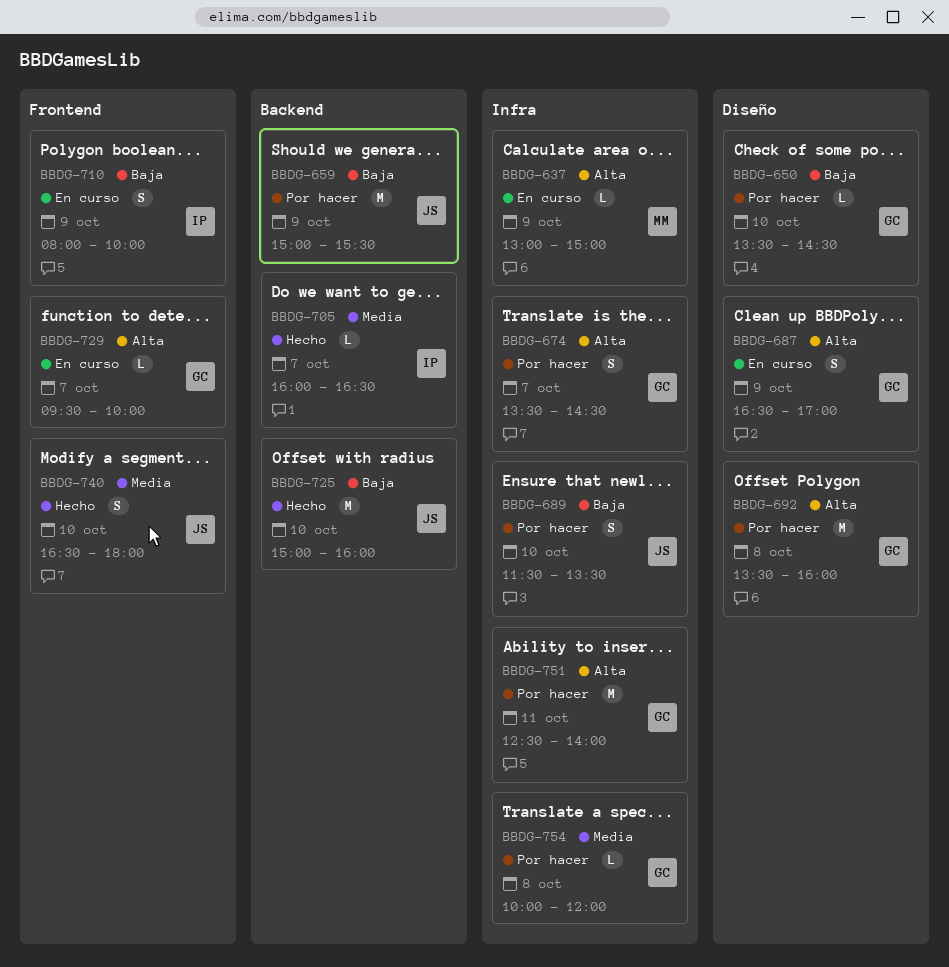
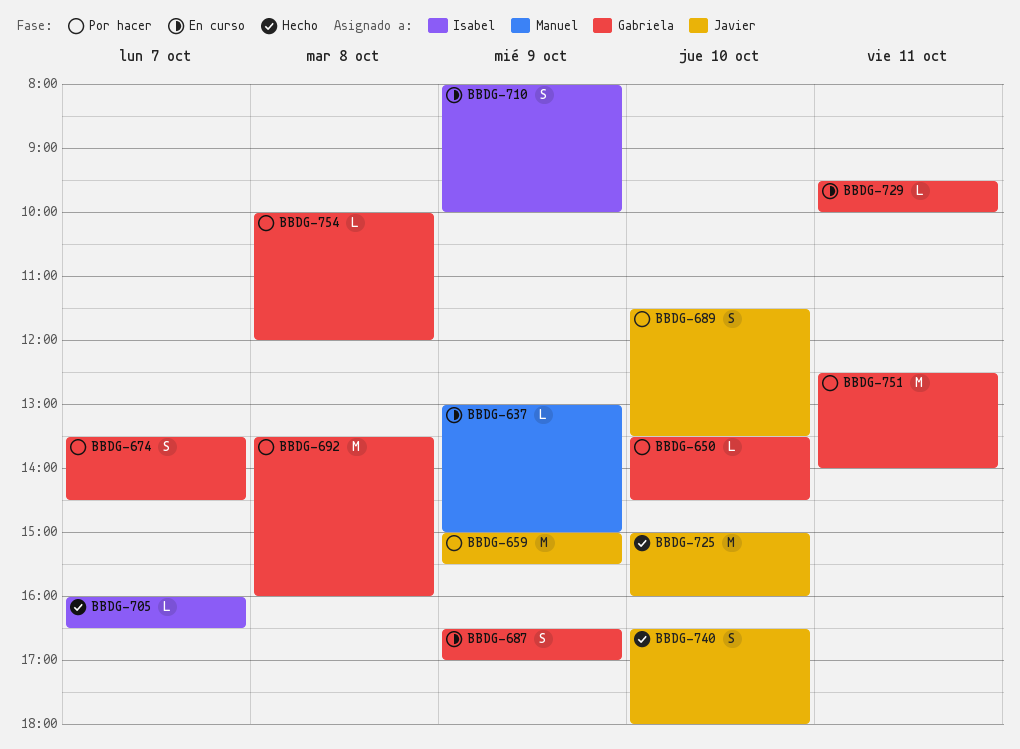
BBDG-729, day: Oct 7 -> Oct 11

